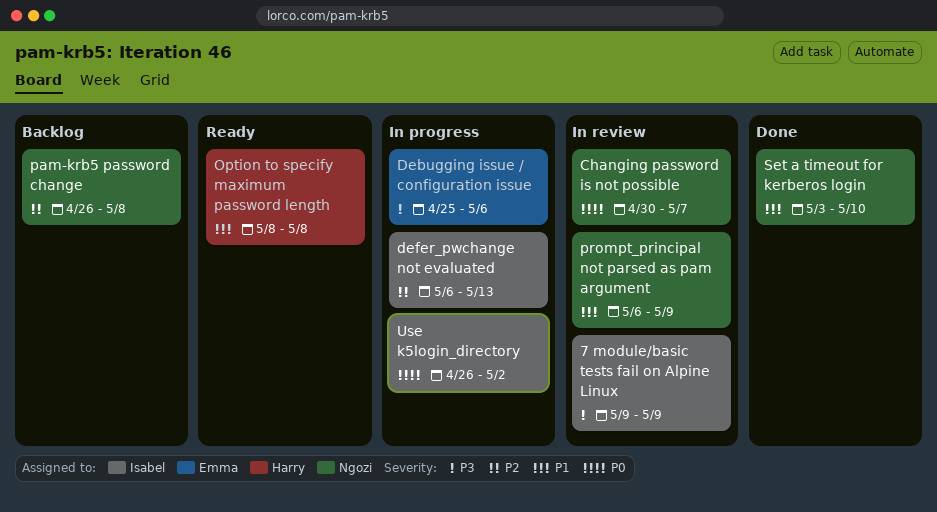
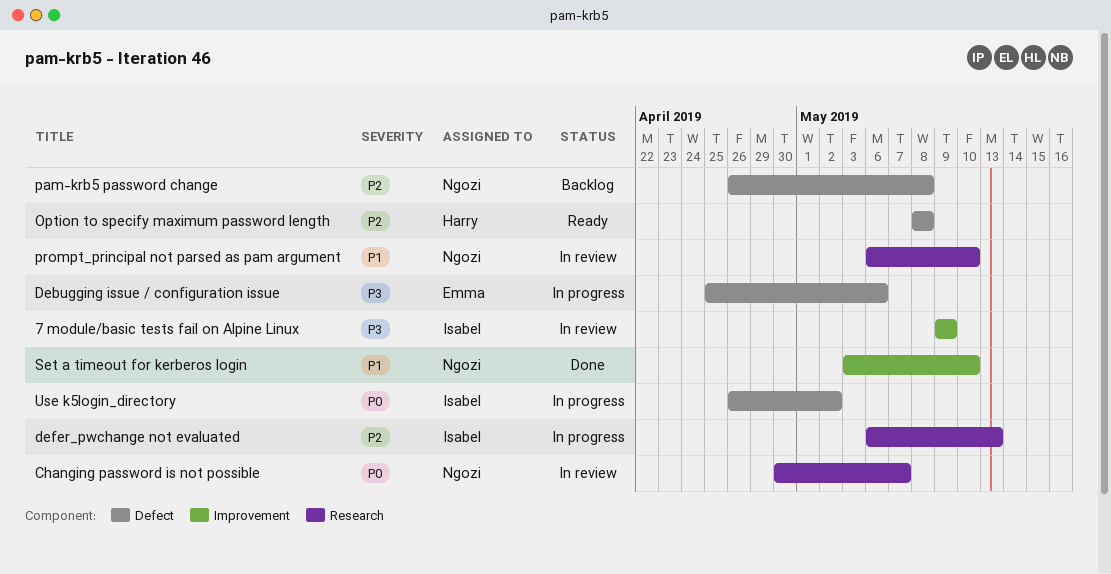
Option to specify maximum password length, priority: P1 -> P2
prompt_principal not parsed as pam argument, due: May 9 -> May 10

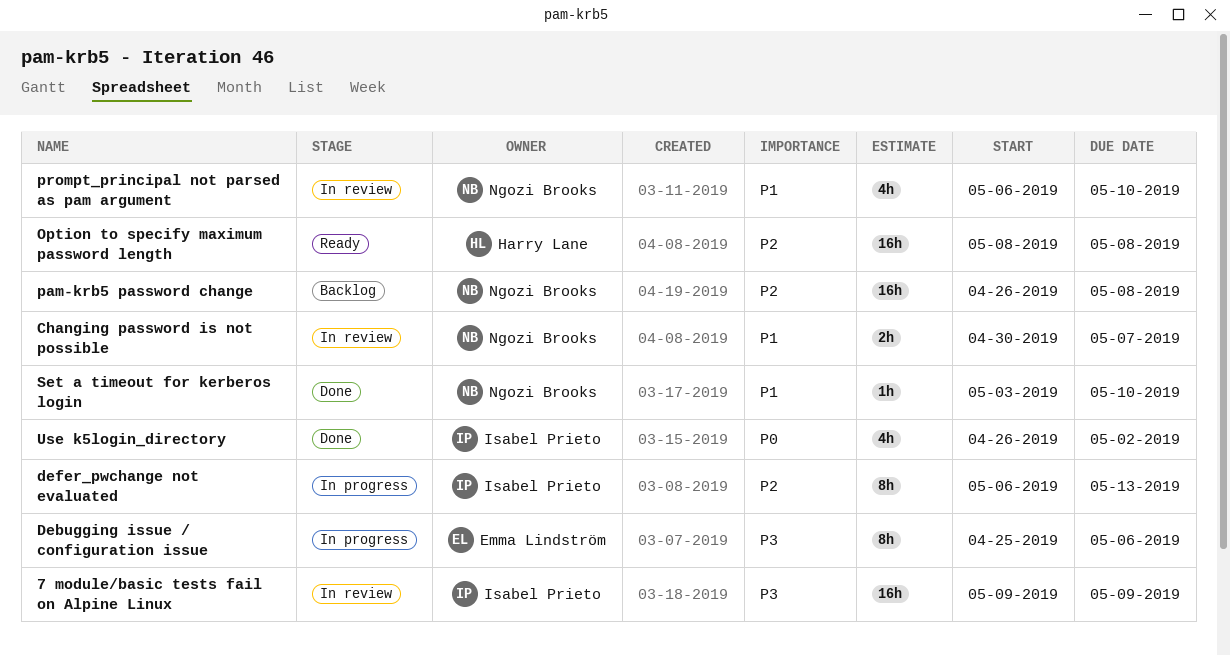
Changing password is not possible, priority: P0 -> P1
Use k5login_directory, status: In progress -> Done

